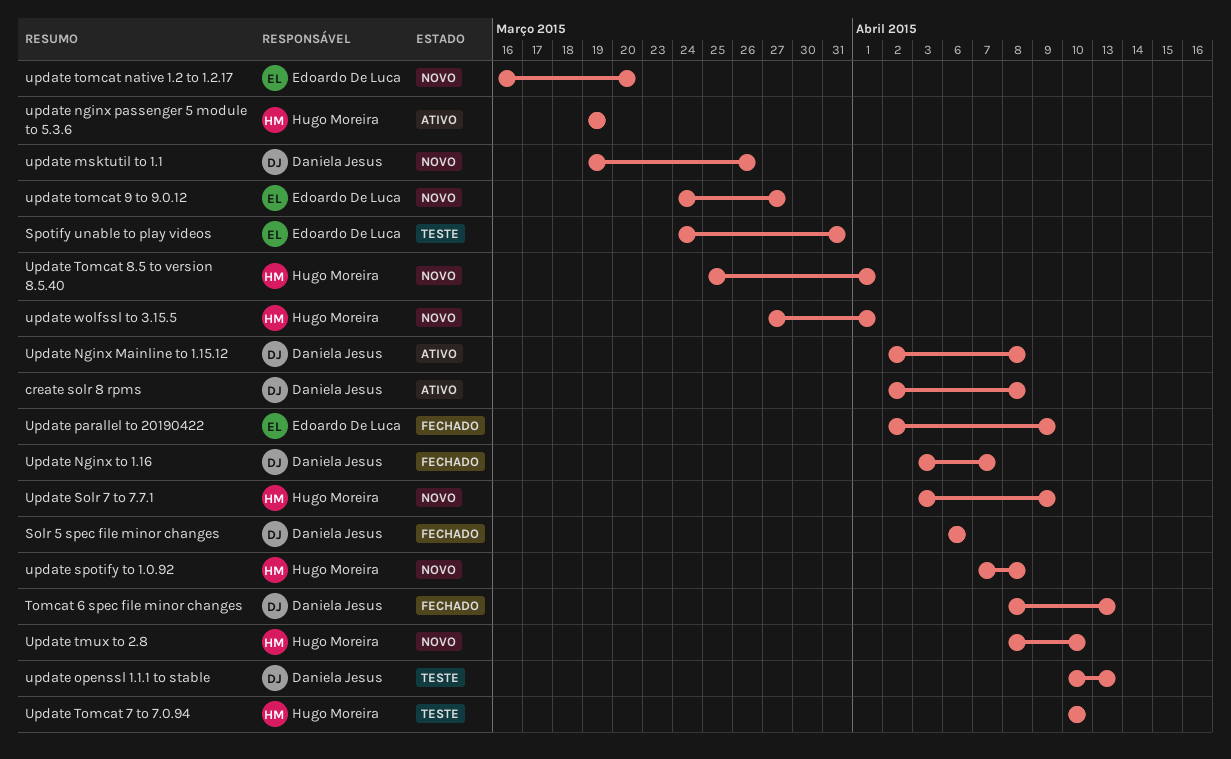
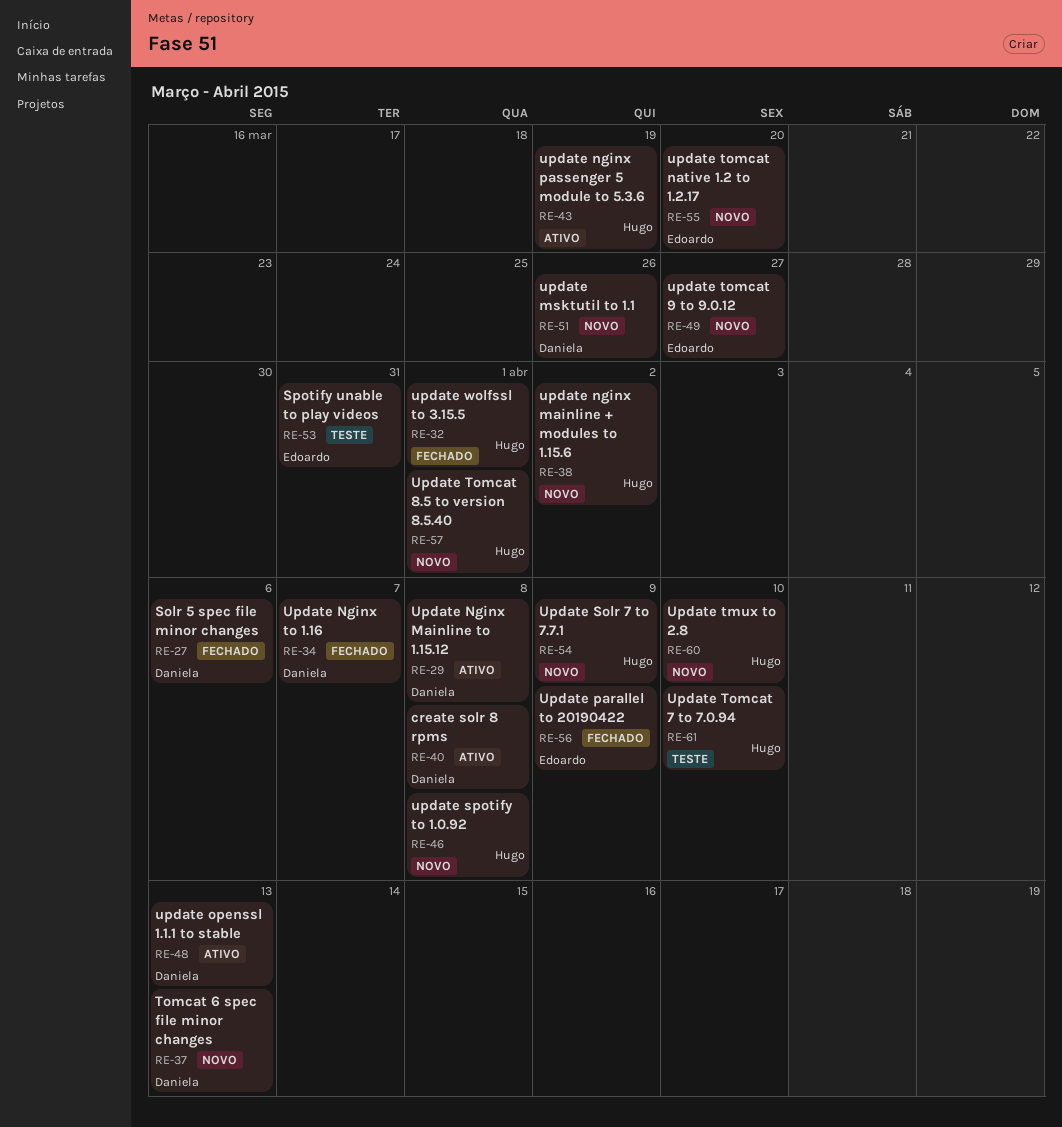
Tomcat 6 spec file minor changes, status: Fechado -> Novo
update nginx mainline + modules to 1.15.6: none -> present
update openssl 1.1.1 to stable, status: Teste -> Ativo
update wolfssl to 3.15.5, status: Novo -> Fechado

